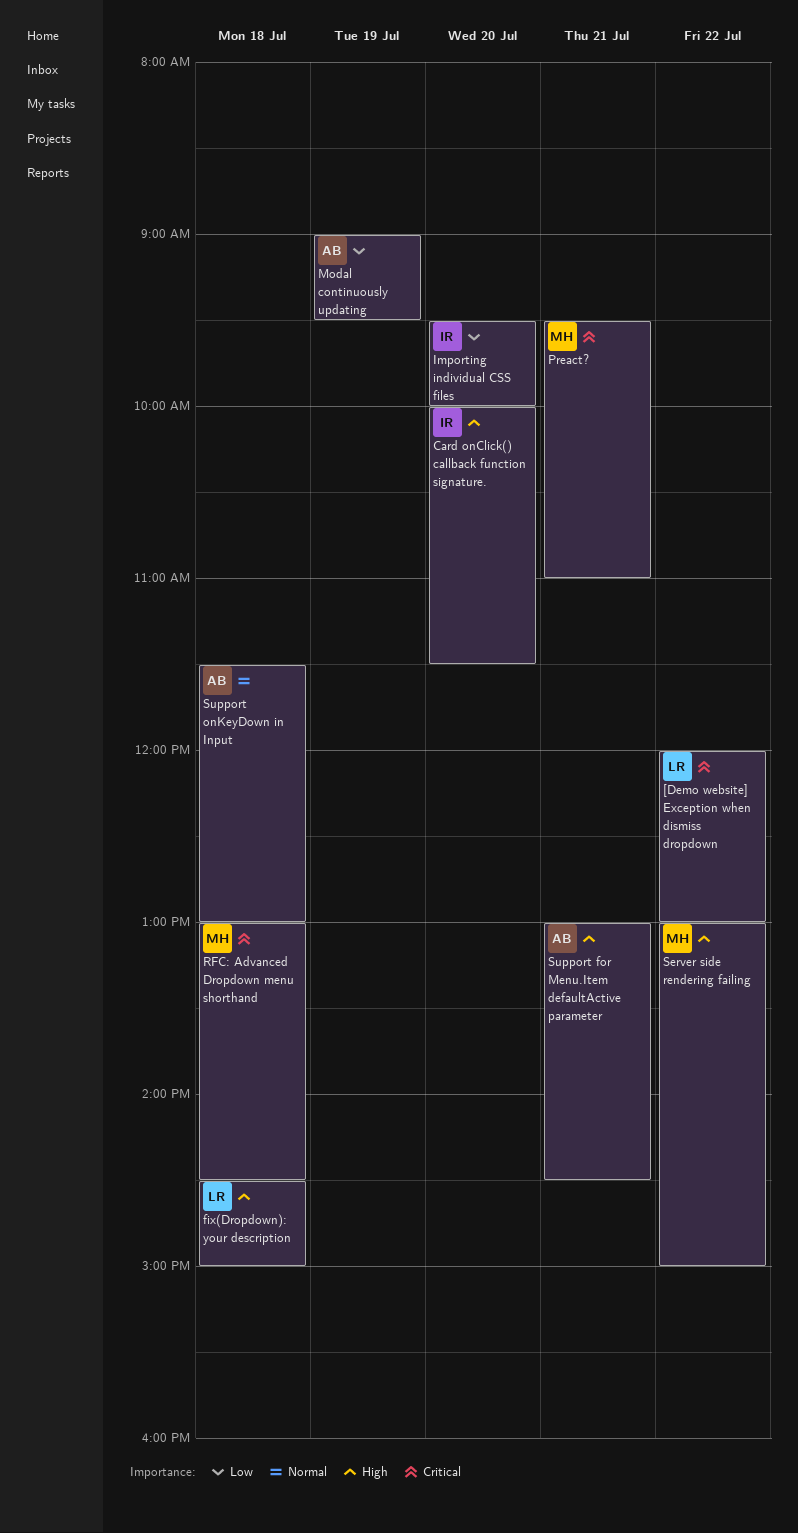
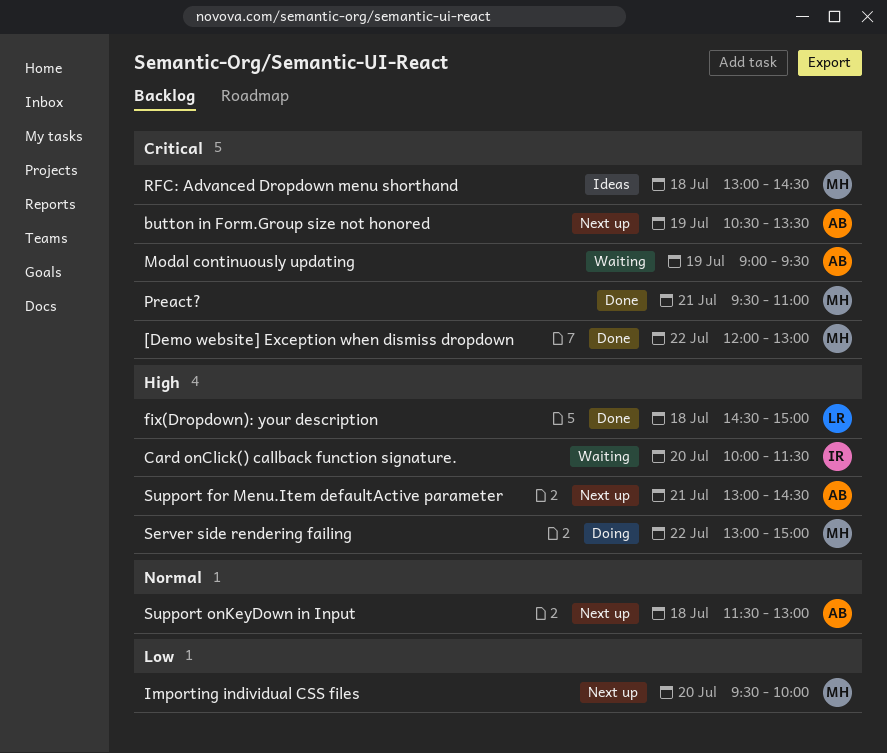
[Demo website] Exception when dismiss dropdown, owner: LR -> MH
button in Form.Group size not honored: none -> present
Importing individual CSS files, owner: IR -> MH
Modal continuously updating, priority: Low -> Critical

